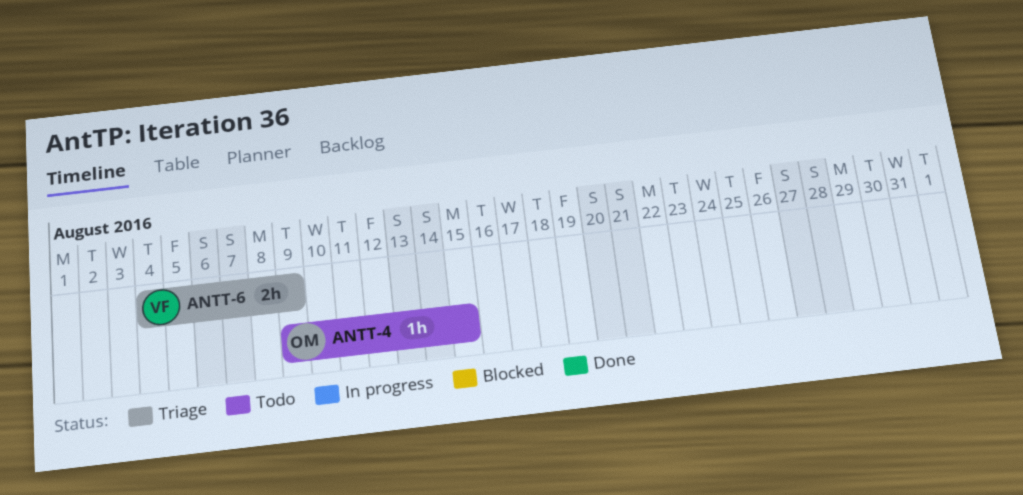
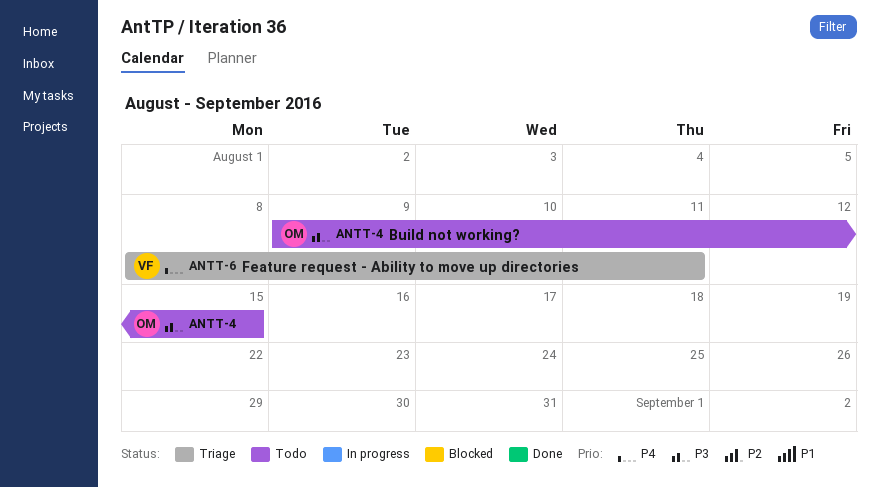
ANTT-6, start: Aug 4 -> Aug 8
ANTT-6, due: Aug 9 -> Aug 11

